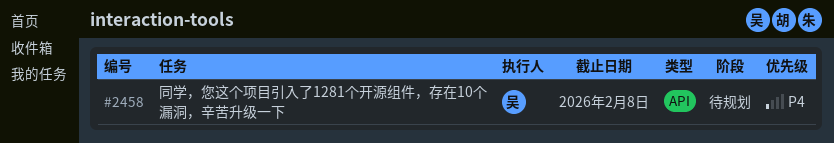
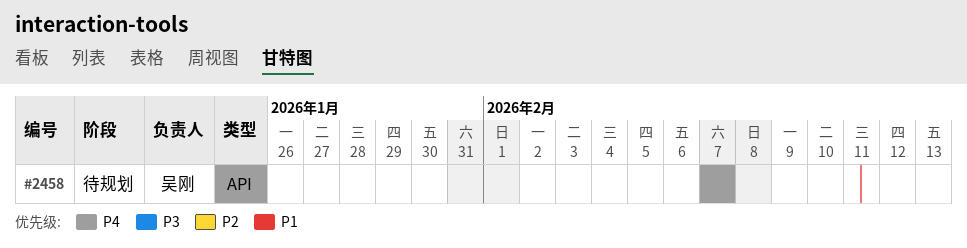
#2458, due: Feb 8 -> Feb 7

